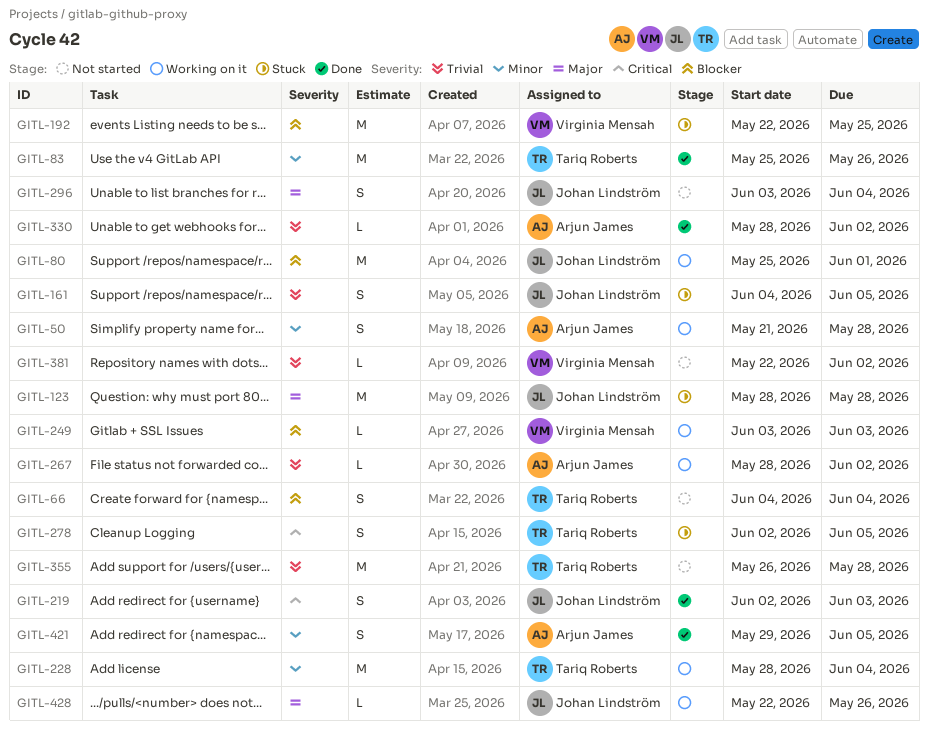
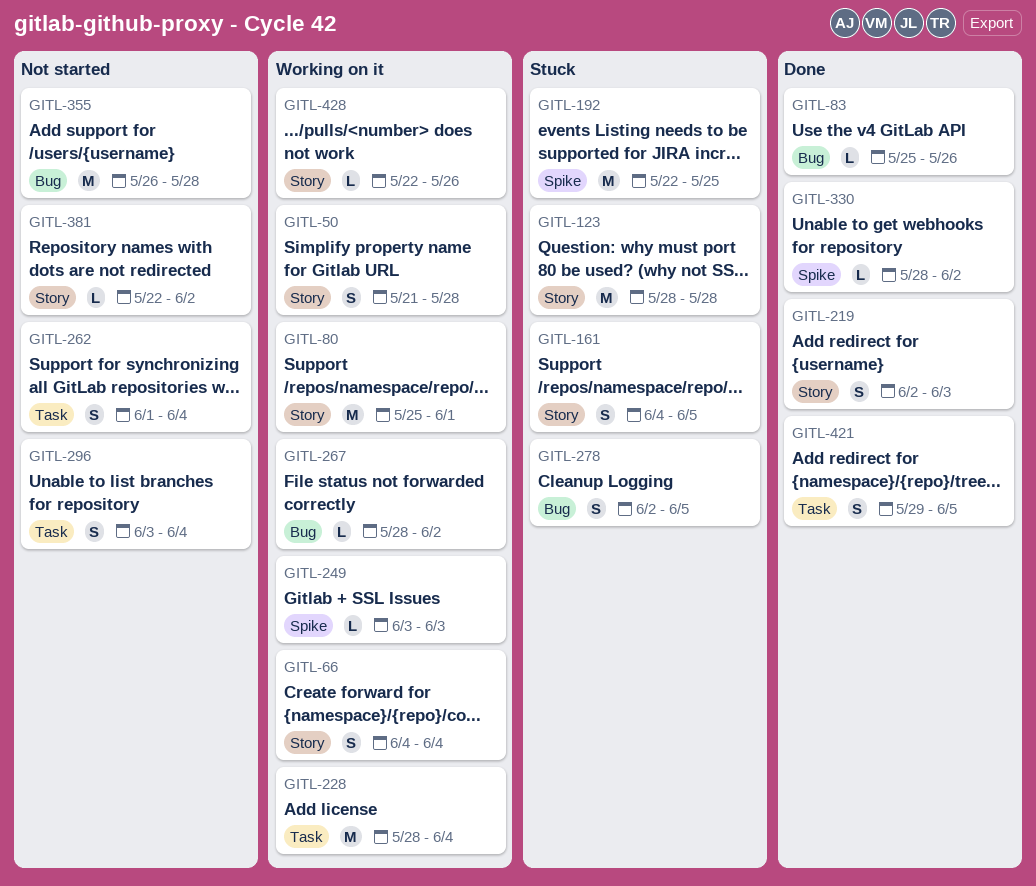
GITL-66, status: Not started -> Working on it
GITL-83, estimate: M -> L
GITL-262: none -> present

